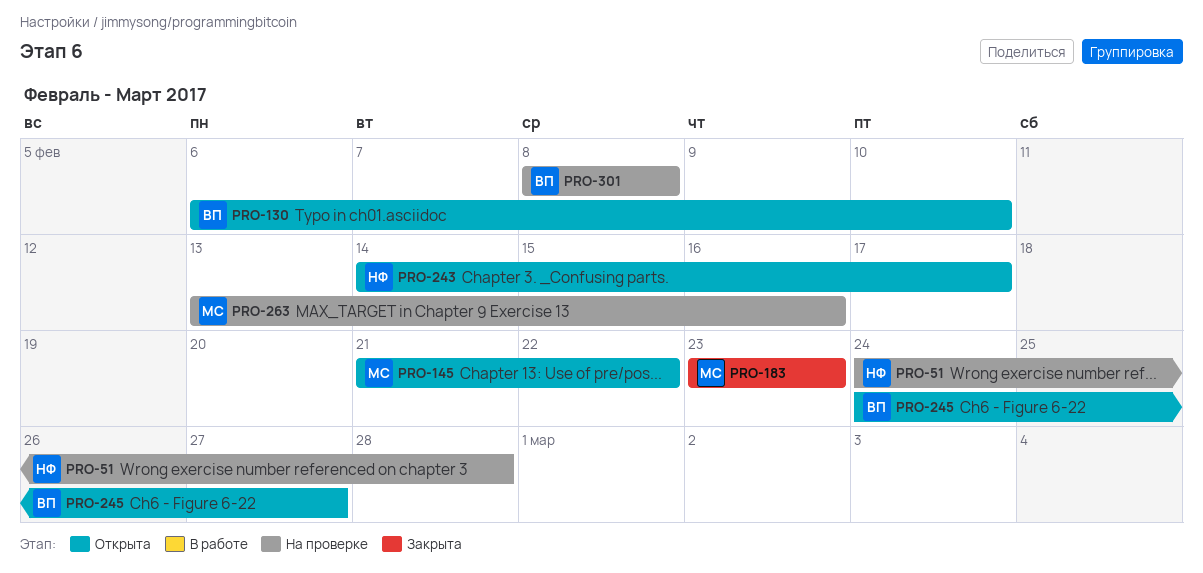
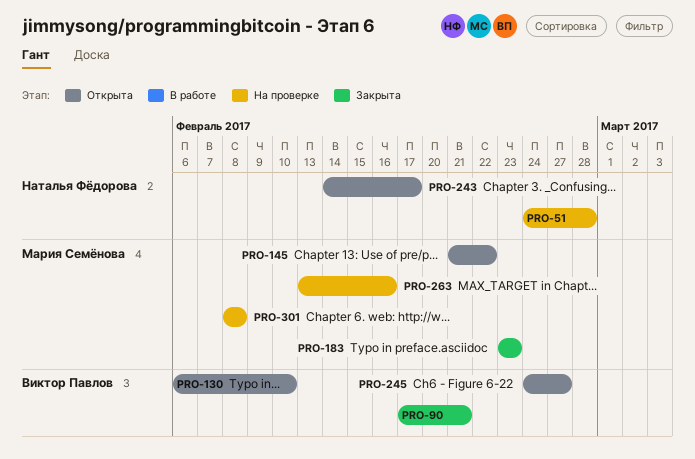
PRO-90: none -> present
PRO-301, owner: Виктор Павлов -> Мария Семёнова

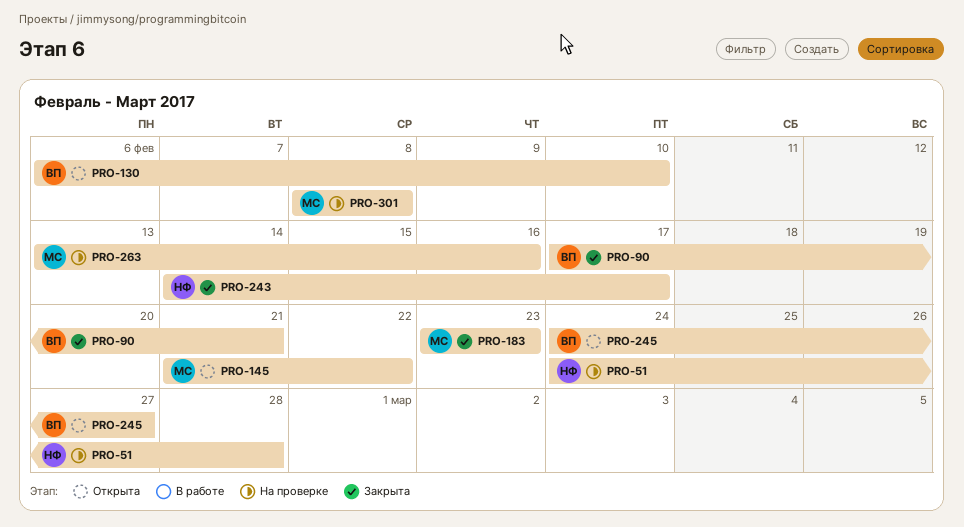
PRO-243, status: Открыта -> Закрыта

